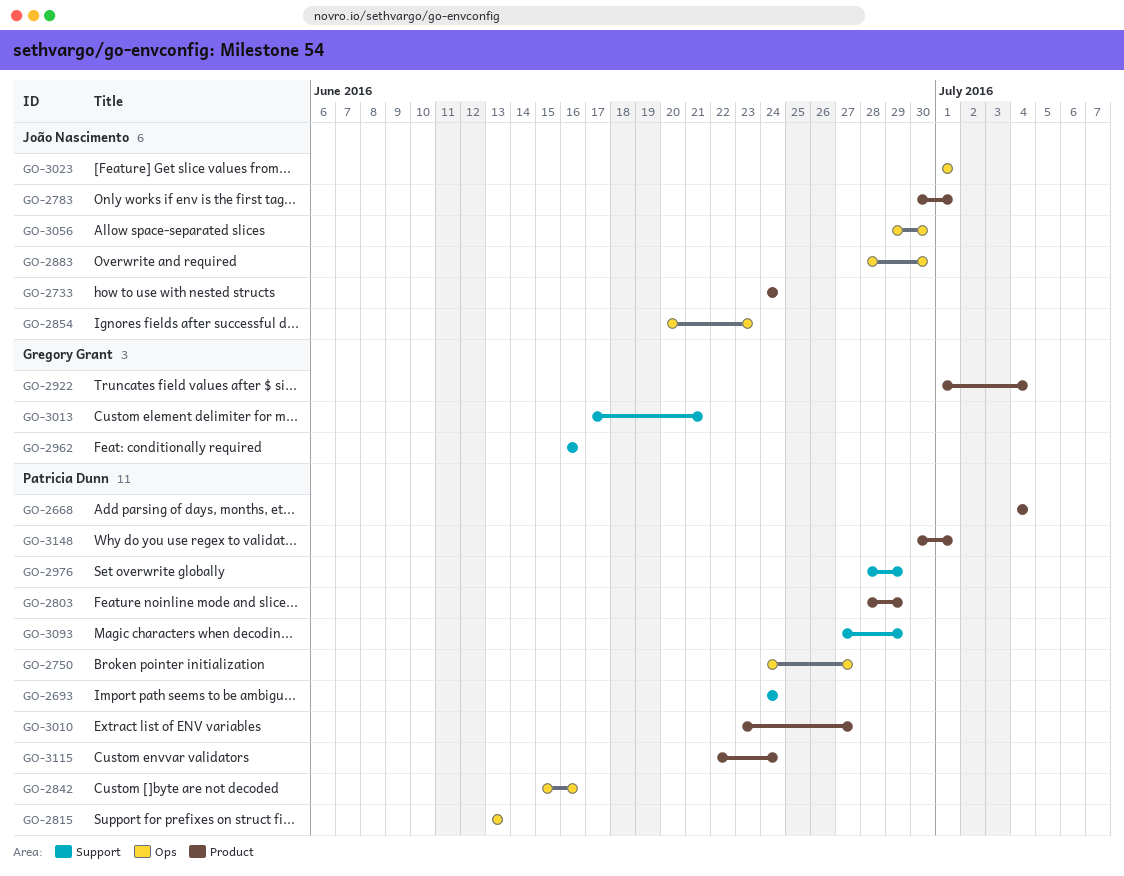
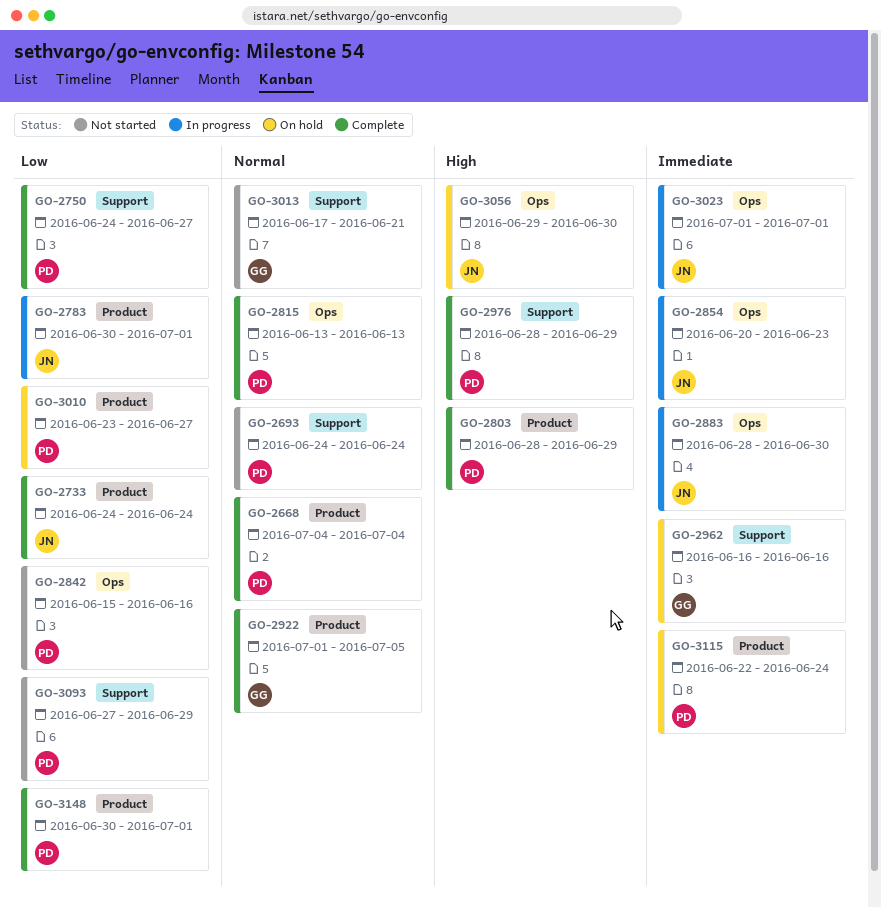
GO-2750, label: Ops -> Support
GO-2922, due: Jul 4 -> Jul 5

